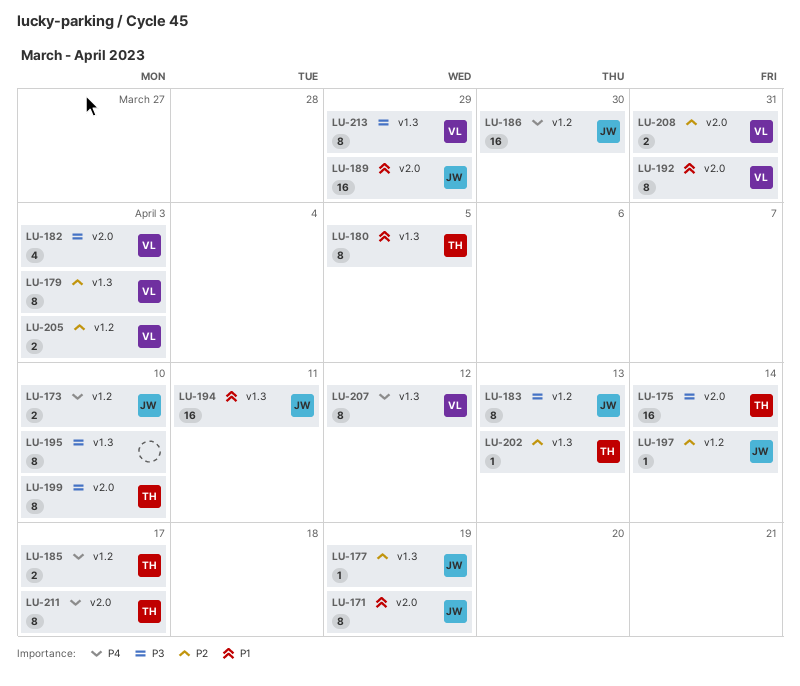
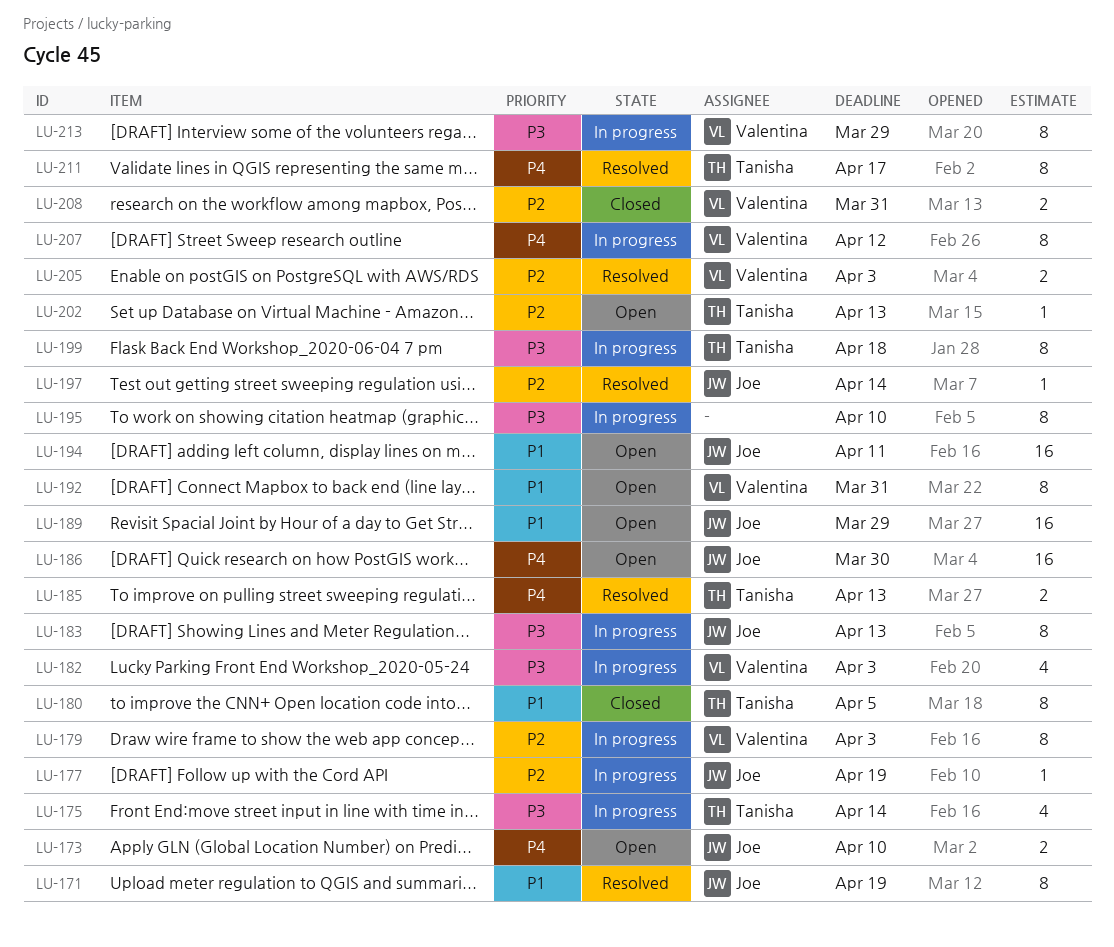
LU-175, estimate: 16 -> 4
LU-185, due: Apr 17 -> Apr 13
LU-199, due: Apr 10 -> Apr 18

